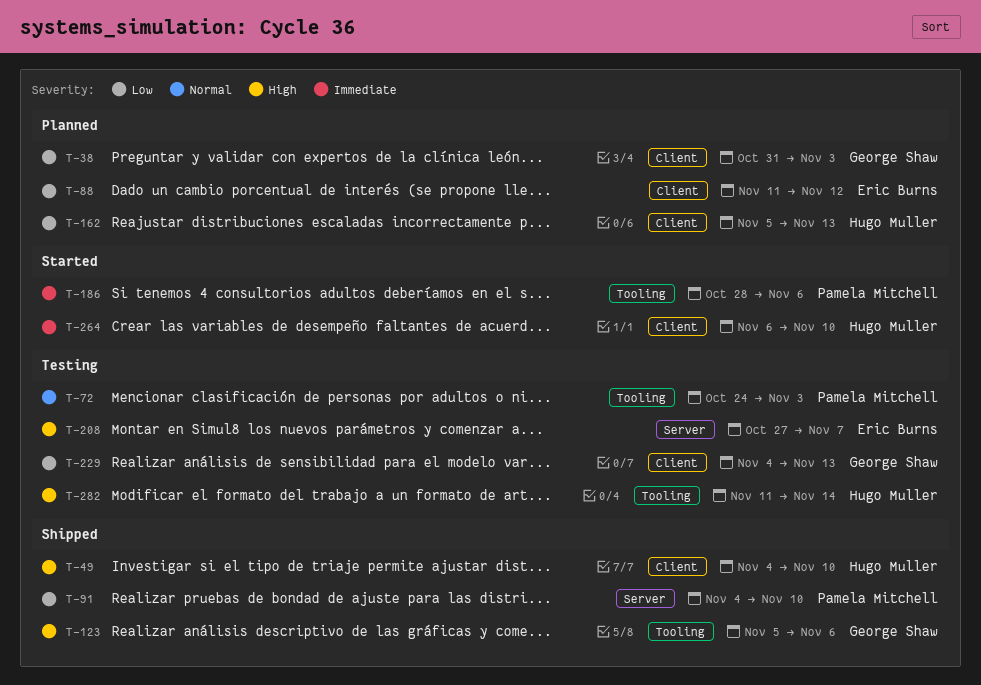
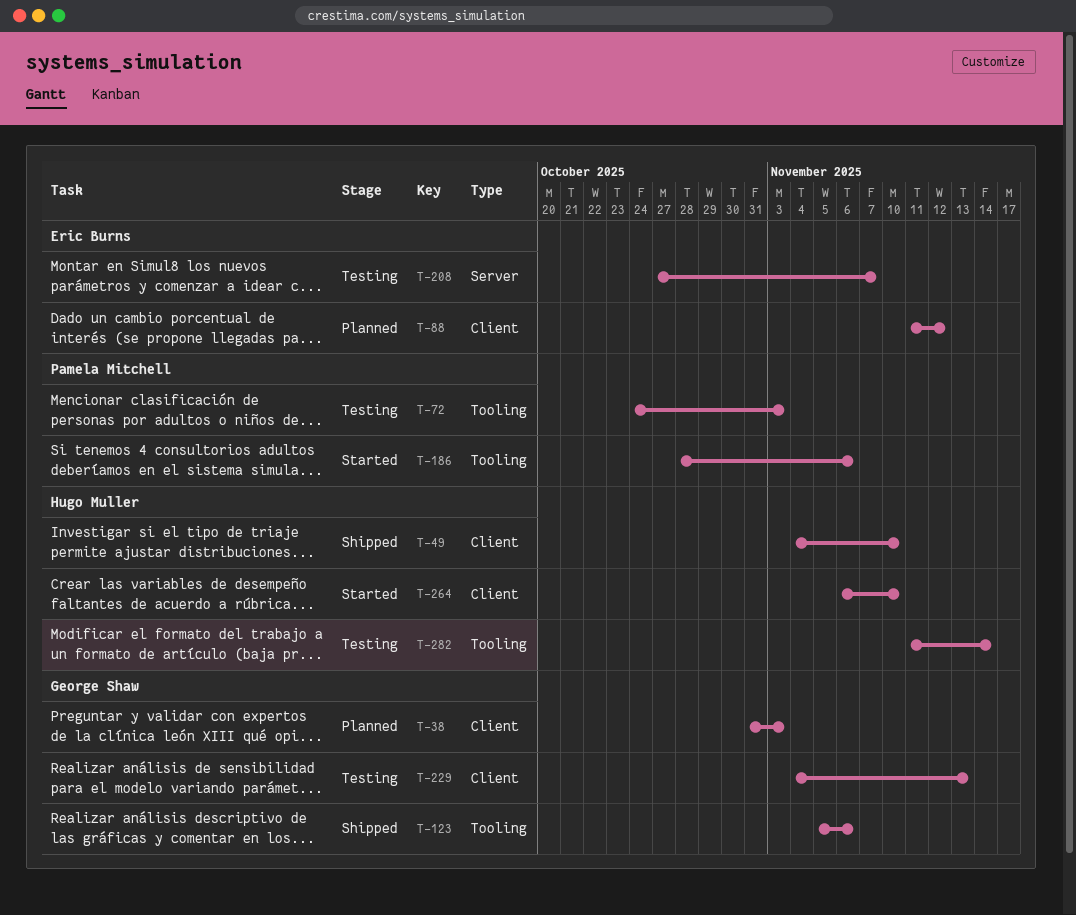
T-91: present -> none
T-162: present -> none

